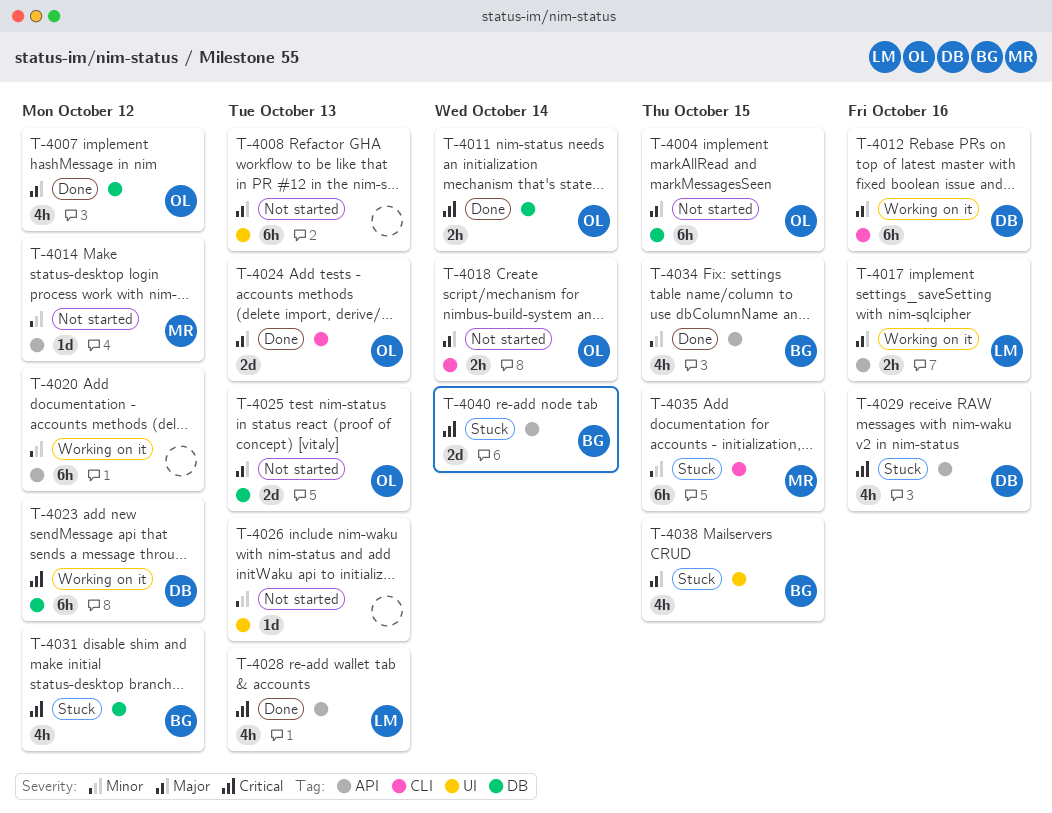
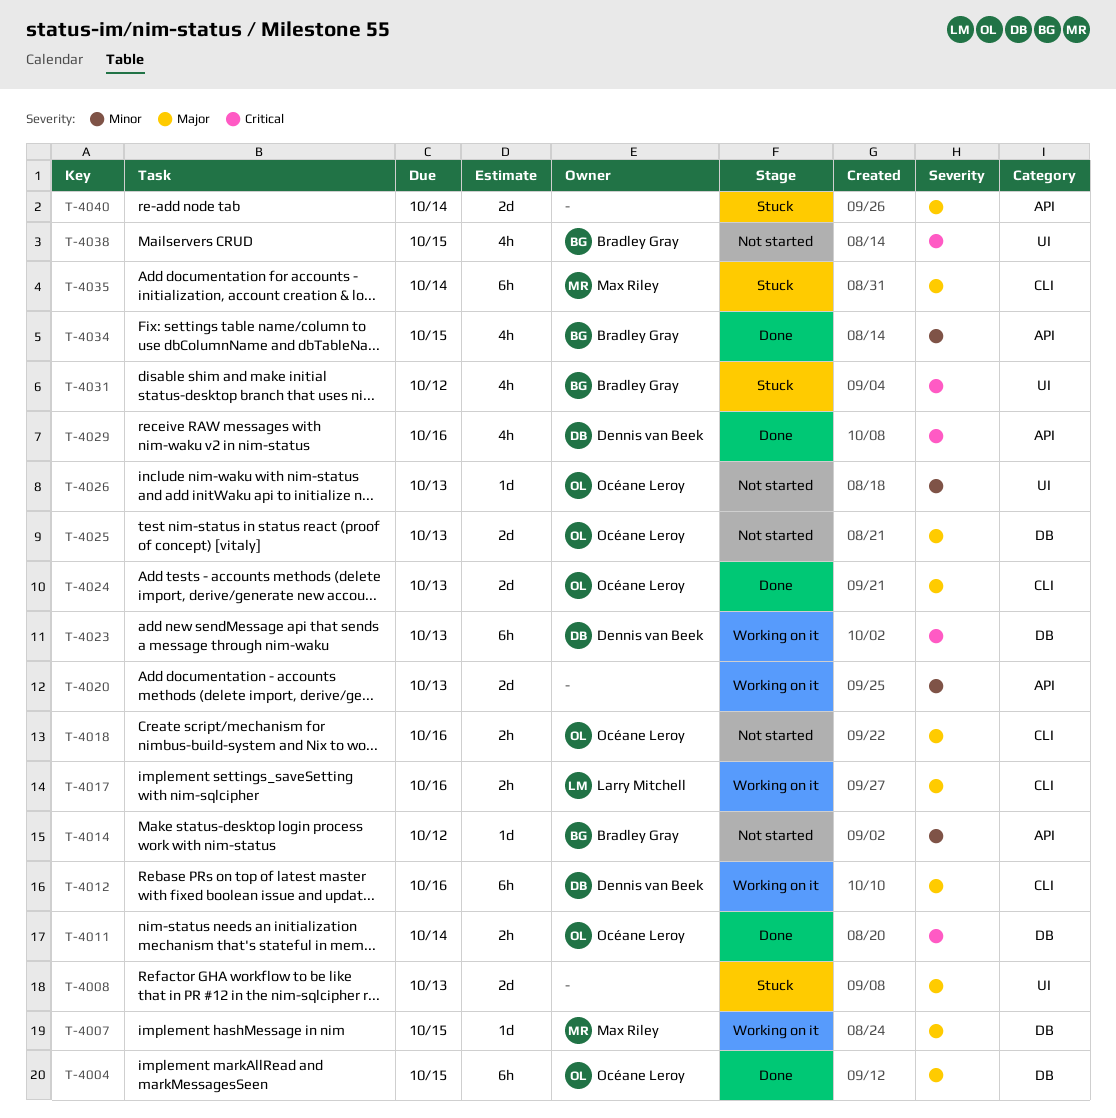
T-4004, status: Not started -> Done
T-4007, status: Done -> Working on it
T-4007, owner: Océane Leroy -> Max Riley
T-4007, estimate: 4h -> 1d
T-4007, due: Oct 12 -> Oct 15
T-4008, status: Not started -> Stuck
T-4008, estimate: 6h -> 2d
T-4014, owner: Max Riley -> Bradley Gray
T-4017, label: API -> CLI
T-4018, due: Oct 14 -> Oct 16
T-4020, estimate: 6h -> 2d
T-4020, due: Oct 12 -> Oct 13
T-4023, due: Oct 12 -> Oct 13
T-4026, owner: none -> Océane Leroy
T-4028: present -> none
T-4029, status: Stuck -> Done
T-4031, label: DB -> UI
T-4035, priority: Minor -> Major
T-4035, due: Oct 15 -> Oct 14
T-4038, status: Stuck -> Not started
T-4038, priority: Major -> Critical
T-4040, owner: Bradley Gray -> none
T-4040, priority: Critical -> Major

